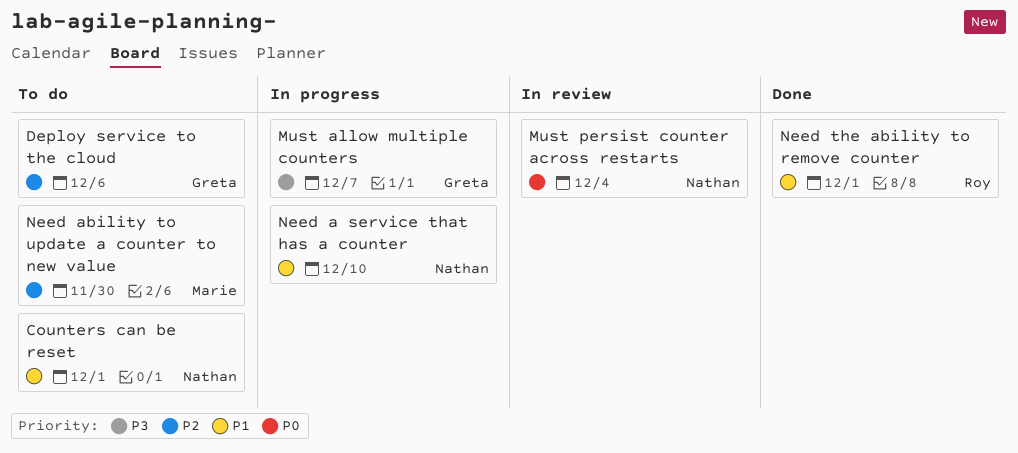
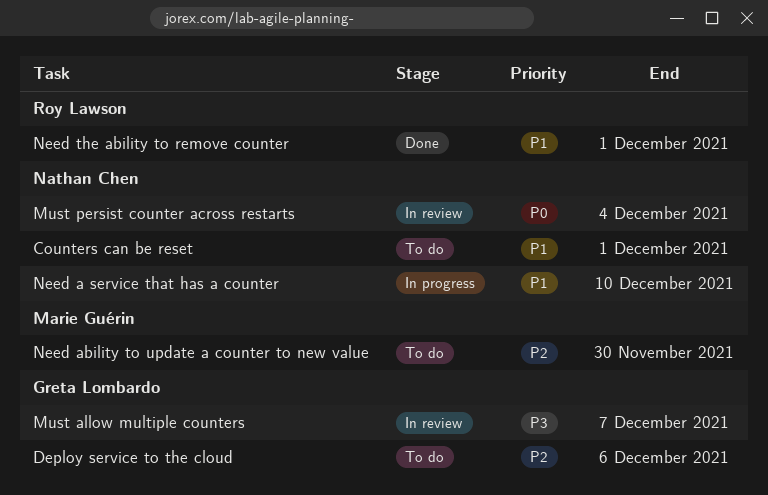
Must allow multiple counters, status: In progress -> In review

